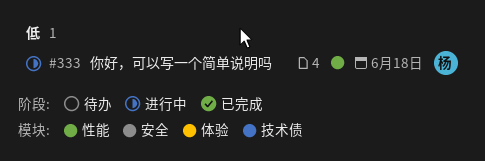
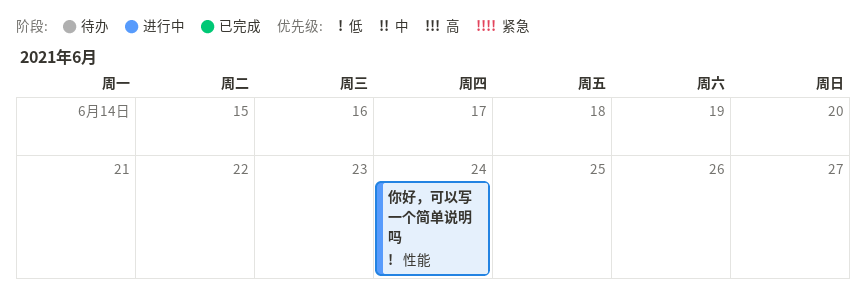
你好，可以写一个简单说明吗, due: Jun 18 -> Jun 24

